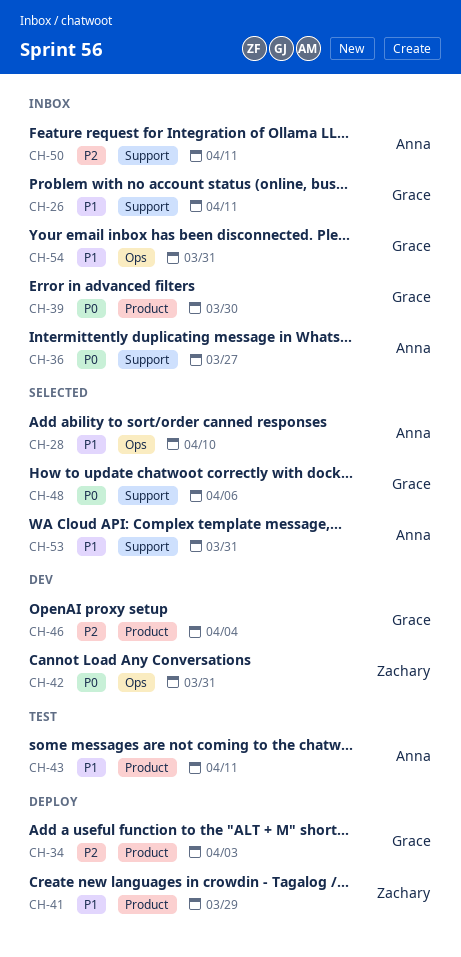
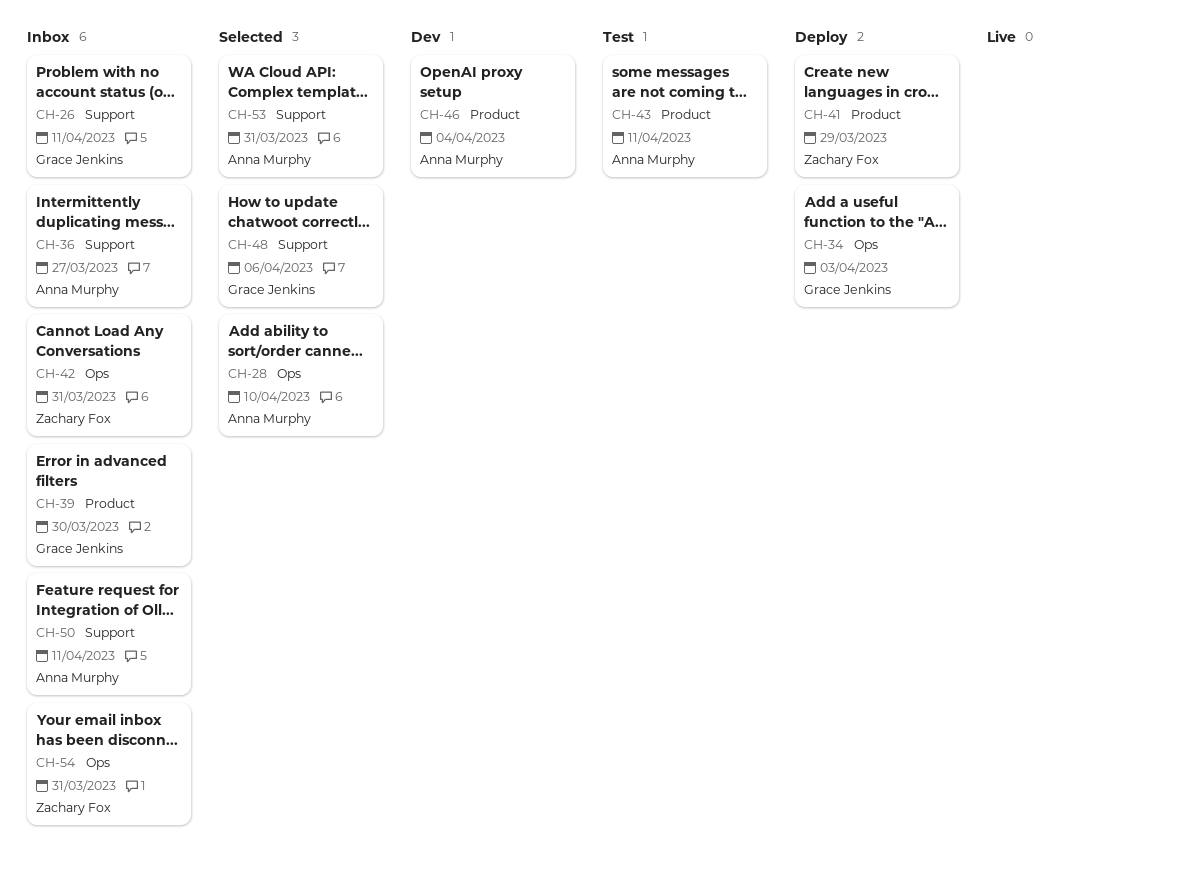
CH-34, label: Product -> Ops
CH-42, status: Dev -> Inbox
CH-46, owner: Grace Jenkins -> Anna Murphy
CH-54, owner: Grace Jenkins -> Zachary Fox

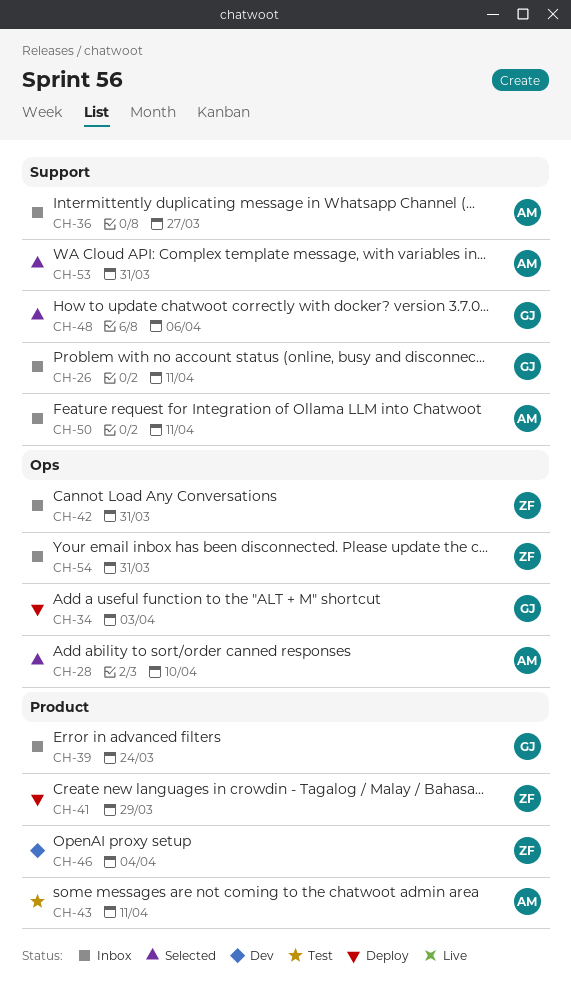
CH-39, due: Mar 30 -> Mar 24
CH-46, owner: Anna Murphy -> Zachary Fox

